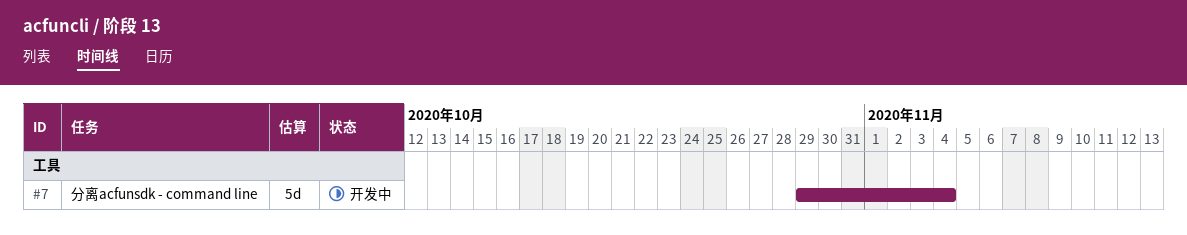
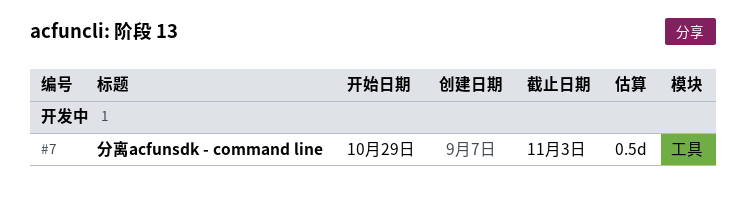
#7, estimate: 5d -> 0.5d
#7, due: Nov 4 -> Nov 3

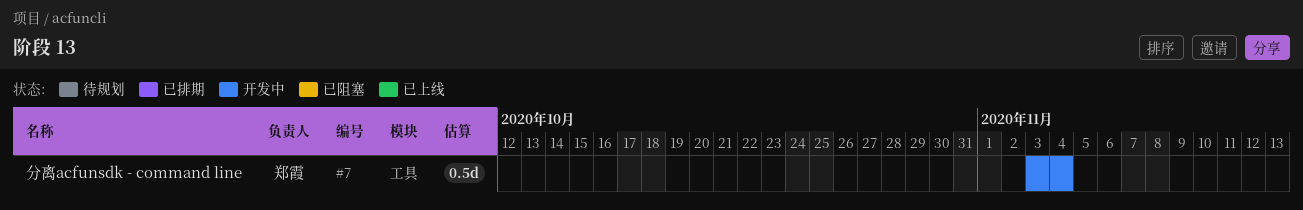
#7, start: Oct 29 -> Nov 3
#7, due: Nov 3 -> Nov 4

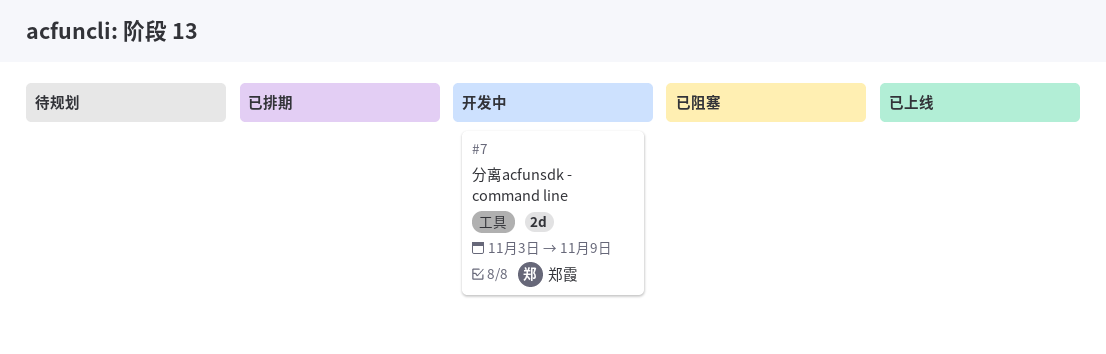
#7, estimate: 0.5d -> 2d
#7, due: Nov 4 -> Nov 9

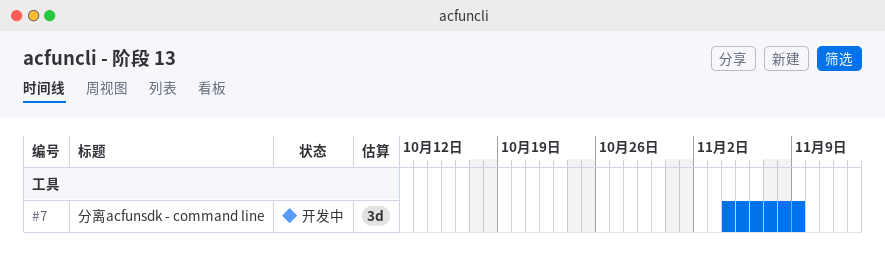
#7, estimate: 2d -> 3d
#7, start: Nov 3 -> Nov 4

